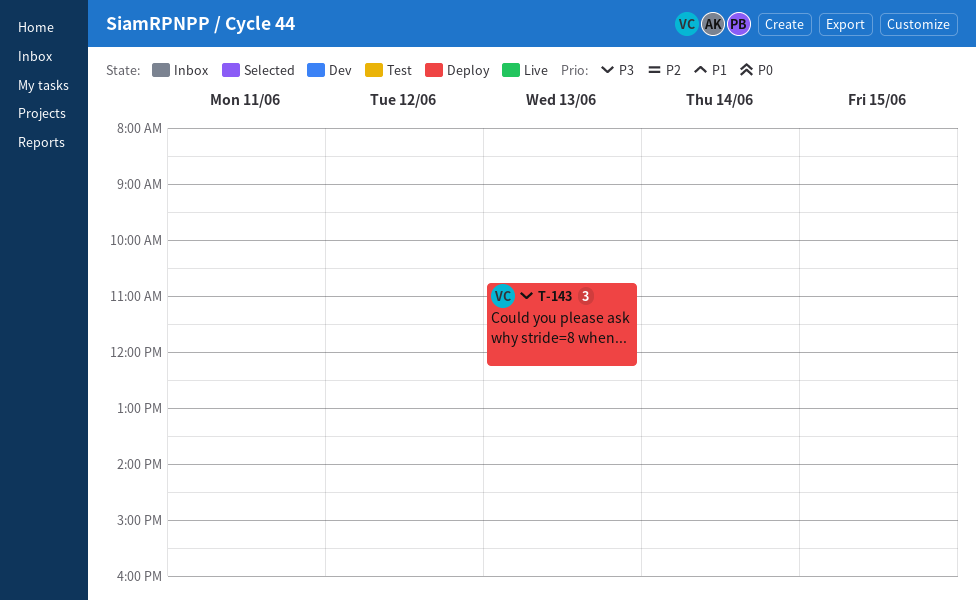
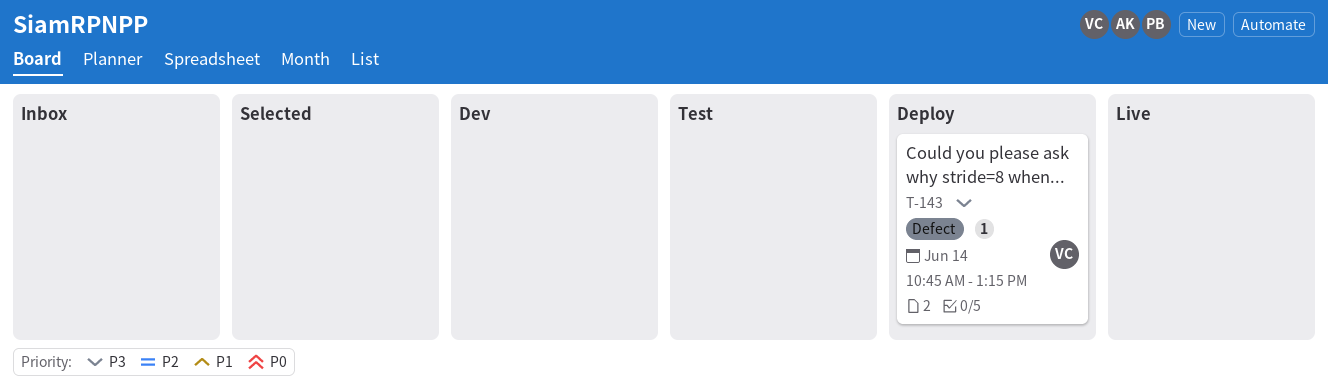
T-143, estimate: 3 -> 1
T-143, day: Jun 13 -> Jun 14
T-143, ends: 12:15 -> 13:15

